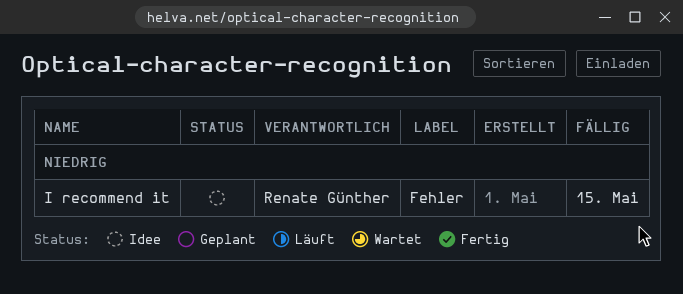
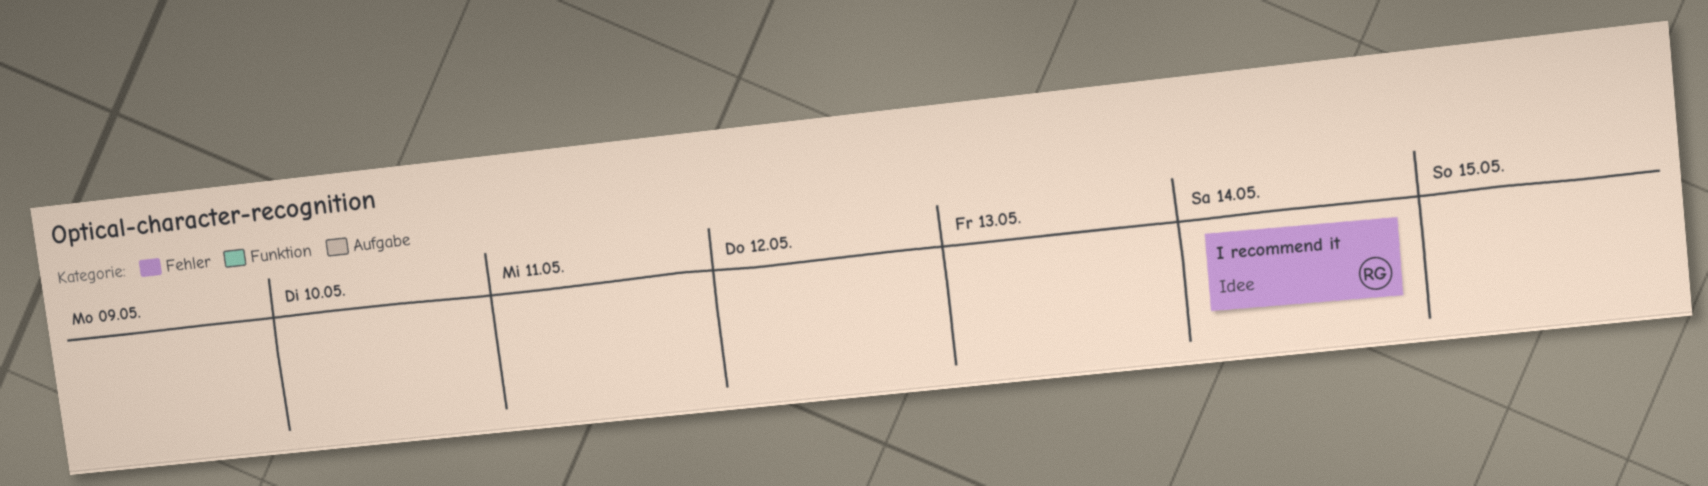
I recommend it, due: May 15 -> May 14

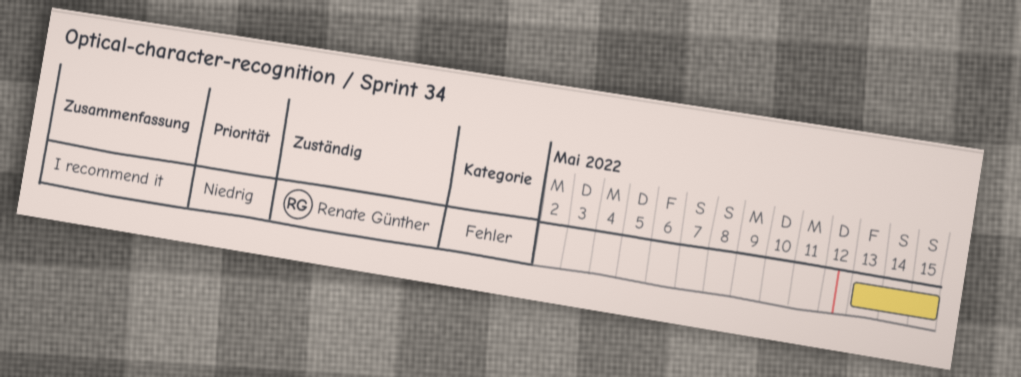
I recommend it, due: May 14 -> May 15

